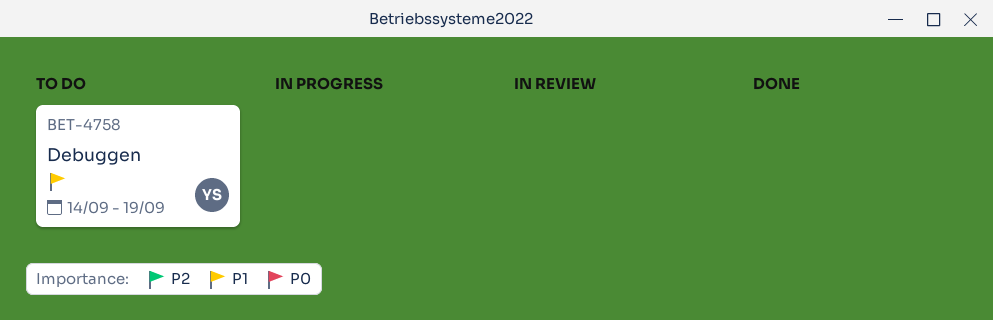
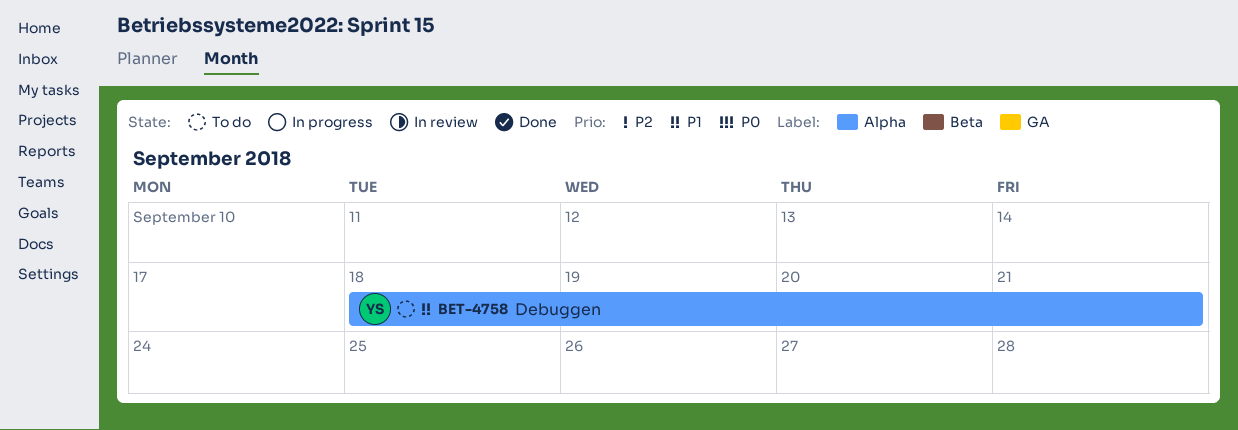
BET-4758, start: Sep 14 -> Sep 18
BET-4758, due: Sep 19 -> Sep 21

